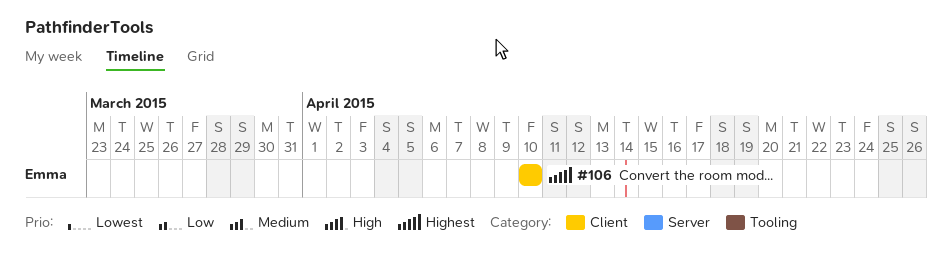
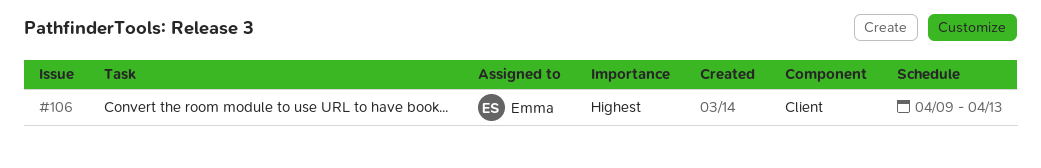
#106, start: Apr 10 -> Apr 9
#106, due: Apr 10 -> Apr 13

